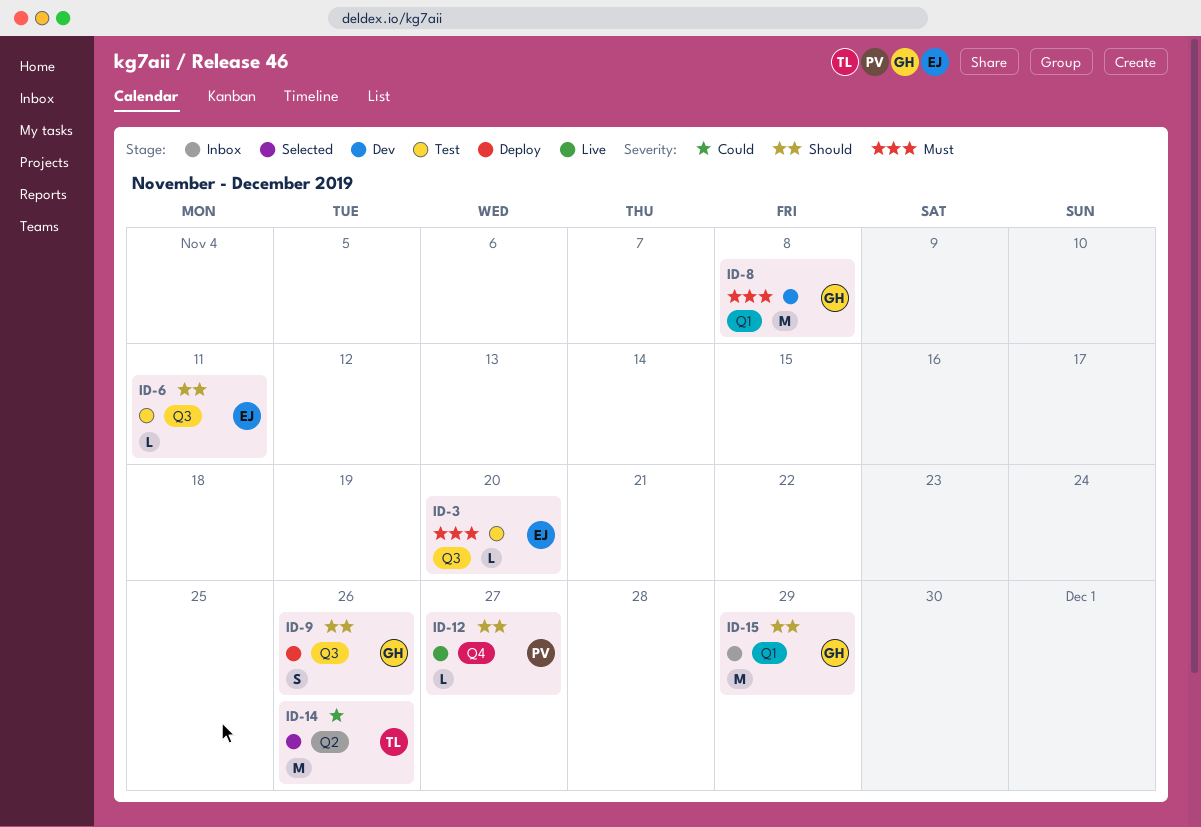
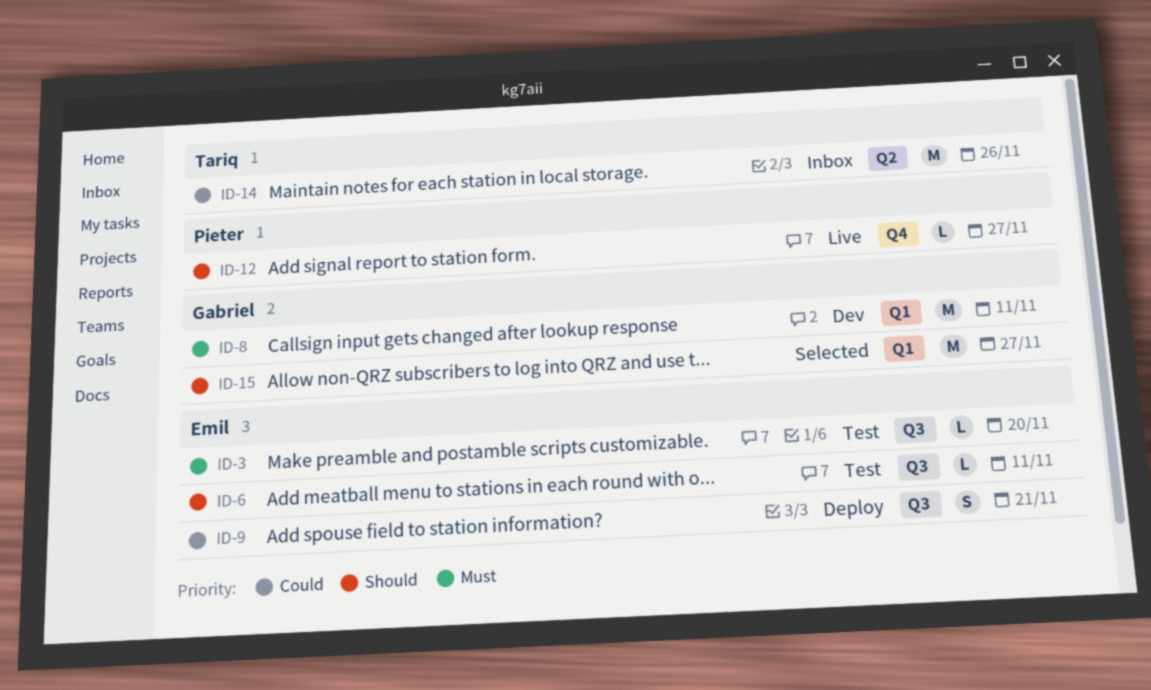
ID-8, due: Nov 8 -> Nov 11
ID-9, owner: Gabriel -> Emil
ID-9, priority: Should -> Could
ID-9, due: Nov 26 -> Nov 21
ID-14, status: Selected -> Inbox
ID-15, status: Inbox -> Selected
ID-15, due: Nov 29 -> Nov 27

